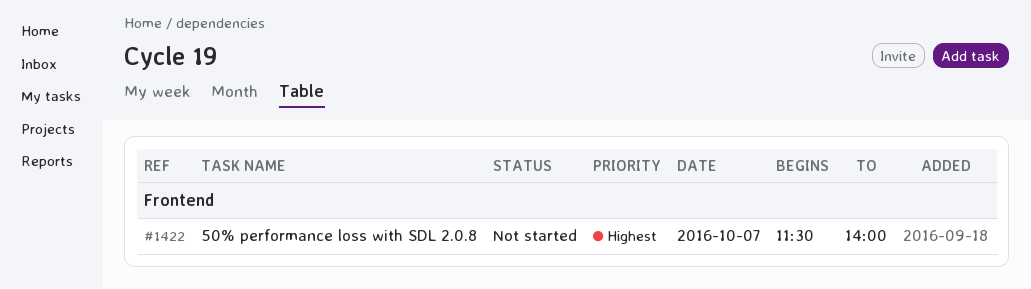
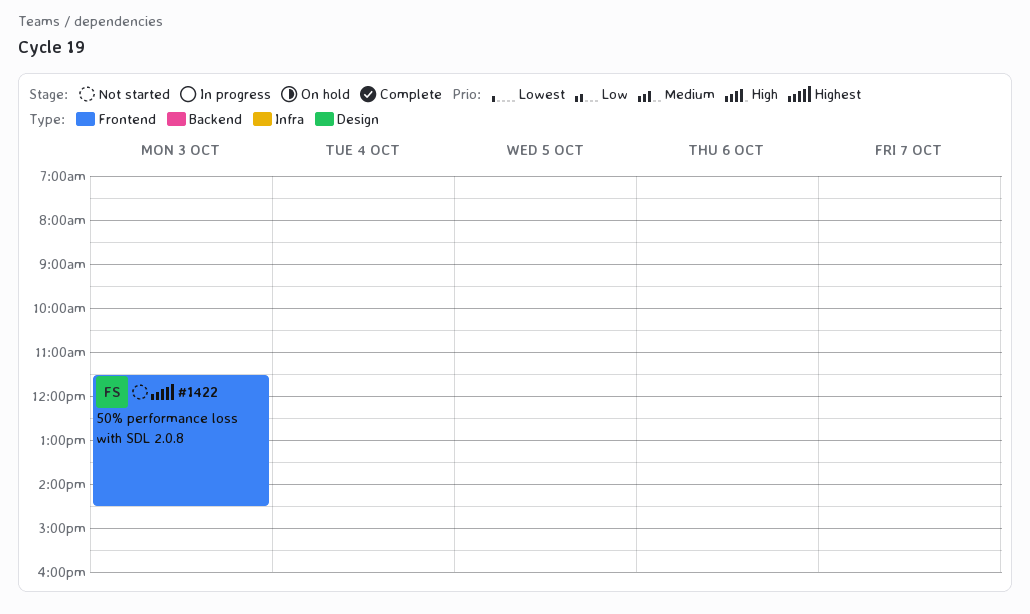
#1422, day: Oct 7 -> Oct 3
#1422, ends: 14:00 -> 14:30

